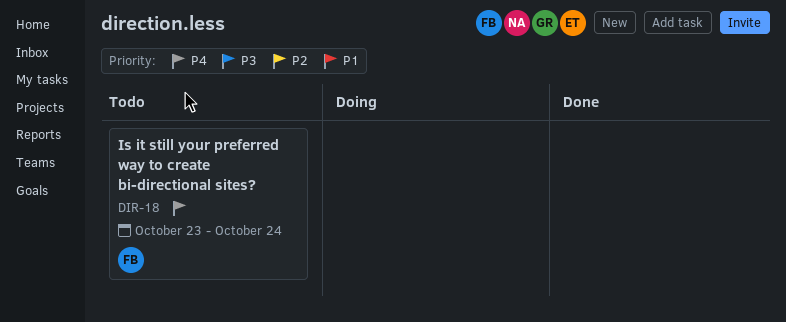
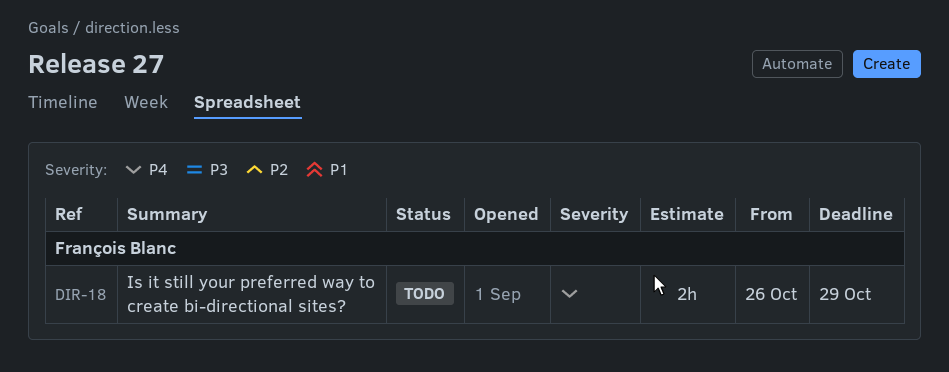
DIR-18, start: Oct 23 -> Oct 26
DIR-18, due: Oct 24 -> Oct 29

